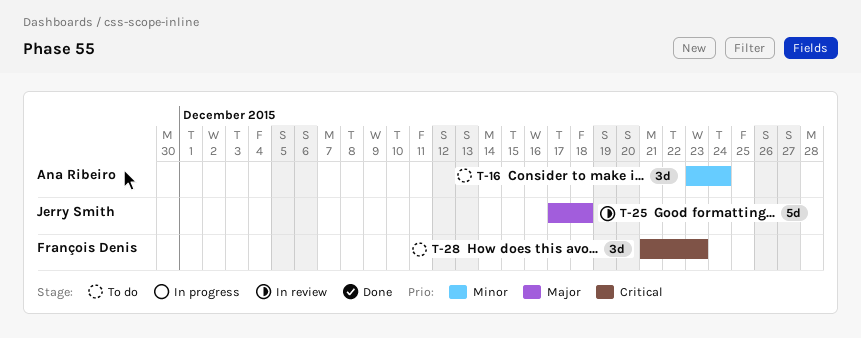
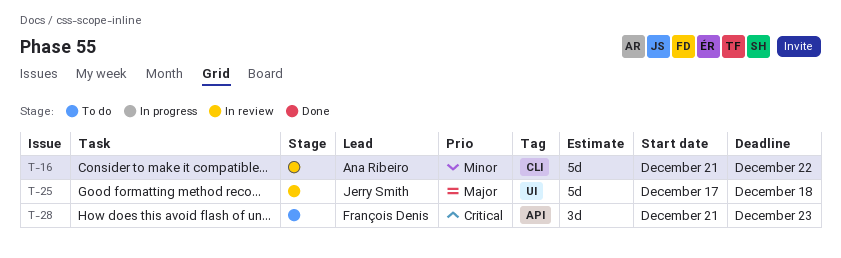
T-16, status: To do -> In review
T-16, estimate: 3d -> 5d
T-16, start: Dec 23 -> Dec 21
T-16, due: Dec 24 -> Dec 22

